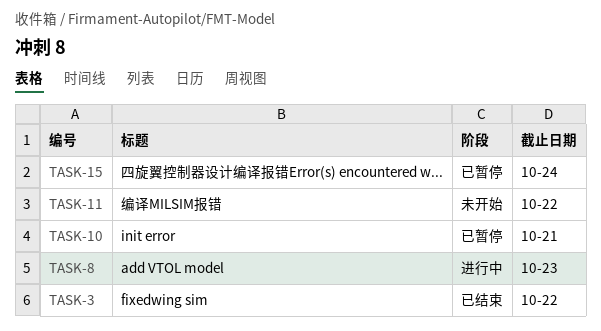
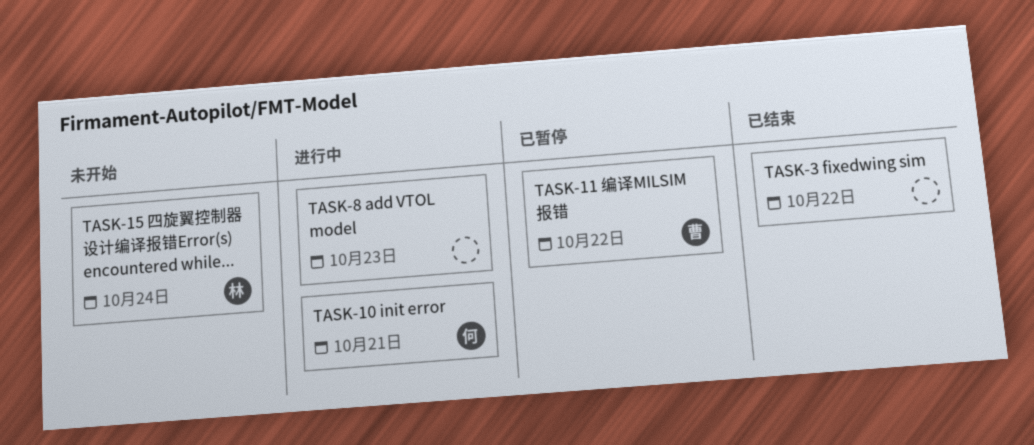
TASK-10, status: 已暂停 -> 进行中
TASK-11, status: 未开始 -> 已暂停
TASK-15, status: 已暂停 -> 未开始

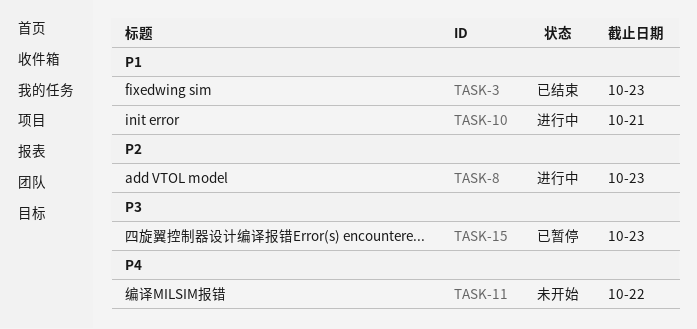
TASK-3, due: Oct 22 -> Oct 23
TASK-11, status: 已暂停 -> 未开始
TASK-15, status: 未开始 -> 已暂停
TASK-15, due: Oct 24 -> Oct 23

